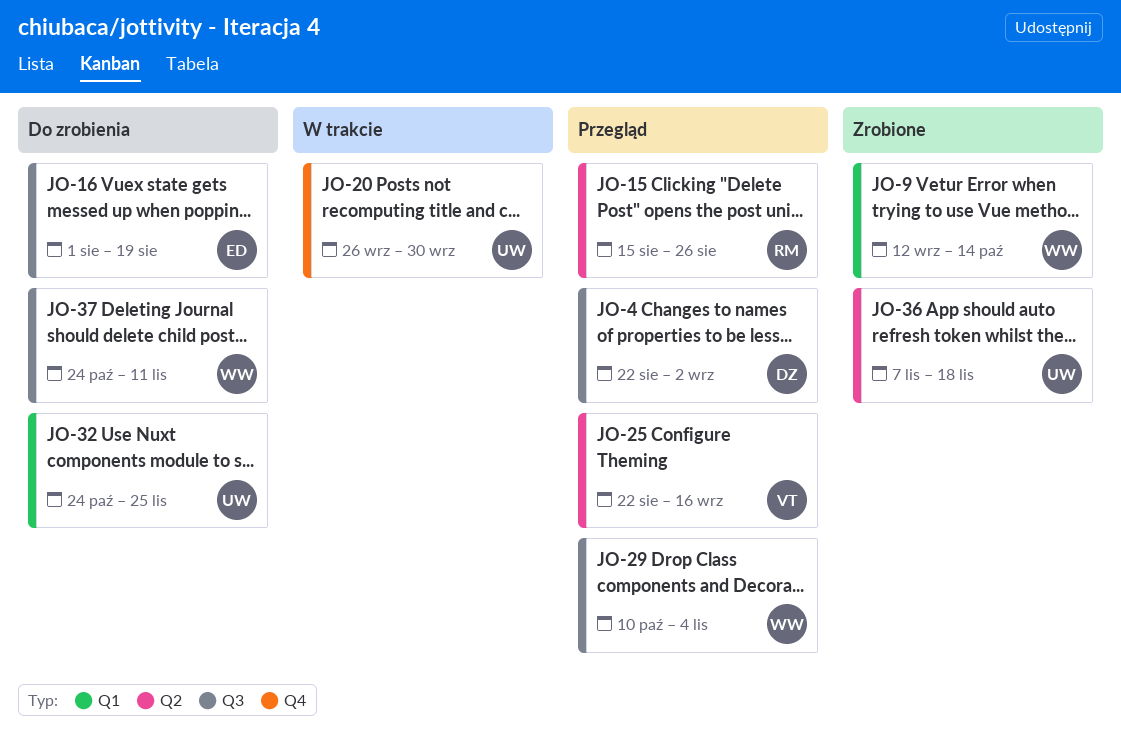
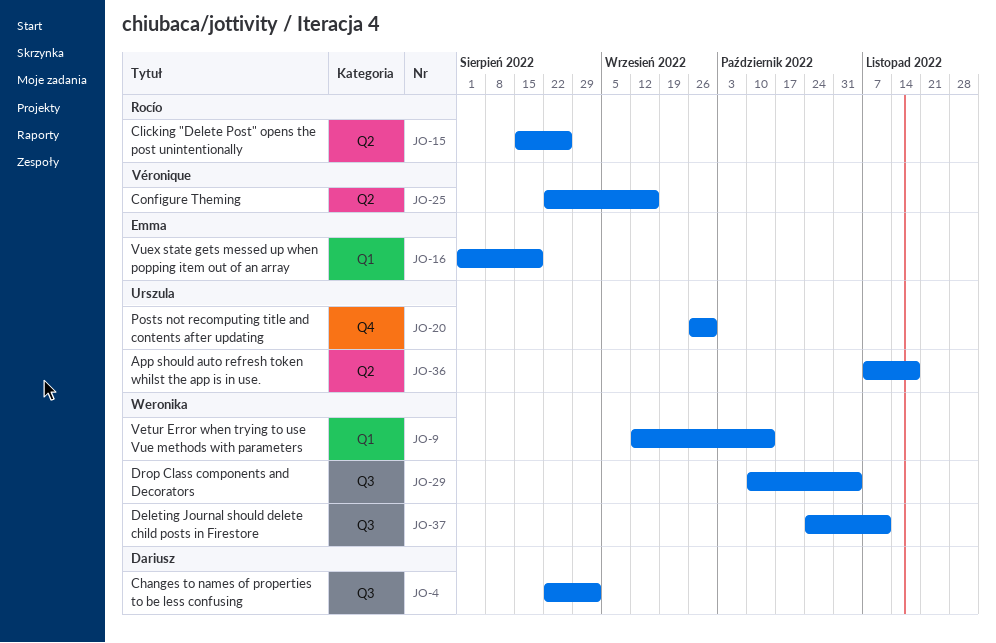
JO-16, label: Q3 -> Q1
JO-32: present -> none

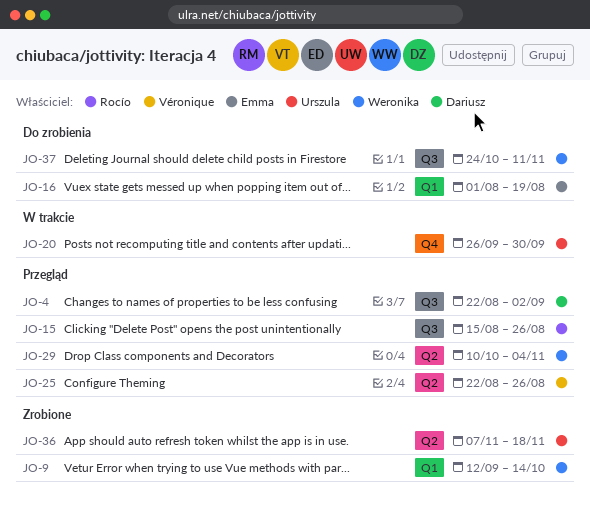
JO-15, label: Q2 -> Q3
JO-25, due: Sep 16 -> Aug 26
JO-29, label: Q3 -> Q2

